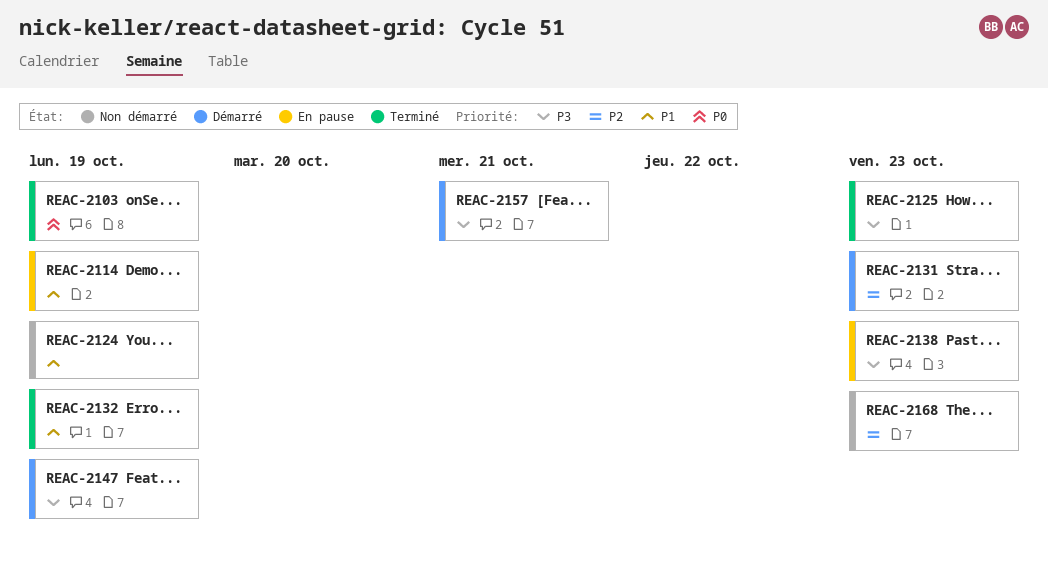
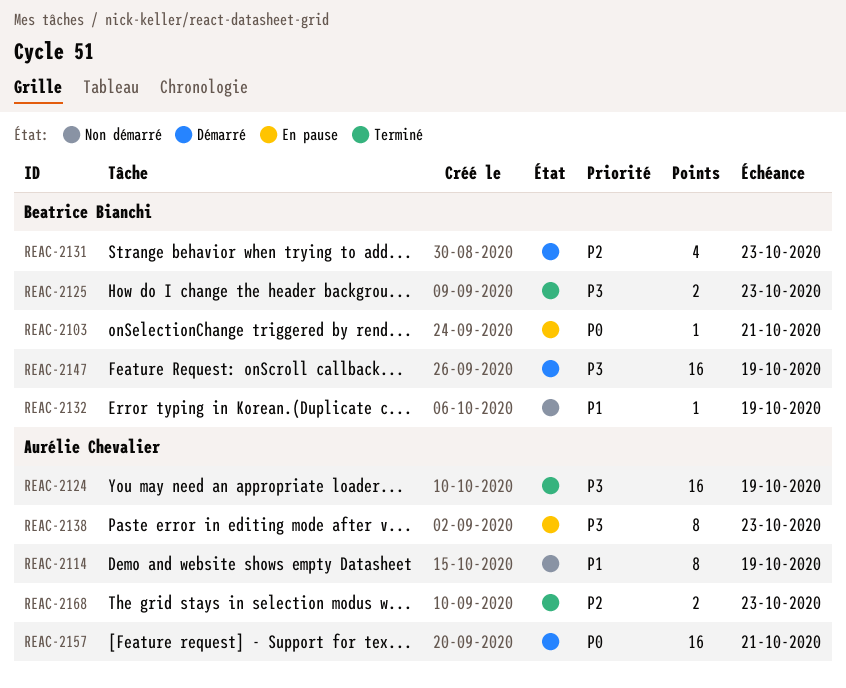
REAC-2103, status: Terminé -> En pause
REAC-2103, due: Oct 19 -> Oct 21
REAC-2114, status: En pause -> Non démarré
REAC-2124, status: Non démarré -> Terminé
REAC-2124, priority: P1 -> P3
REAC-2132, status: Terminé -> Non démarré
REAC-2157, priority: P3 -> P0
REAC-2168, status: Non démarré -> Terminé

